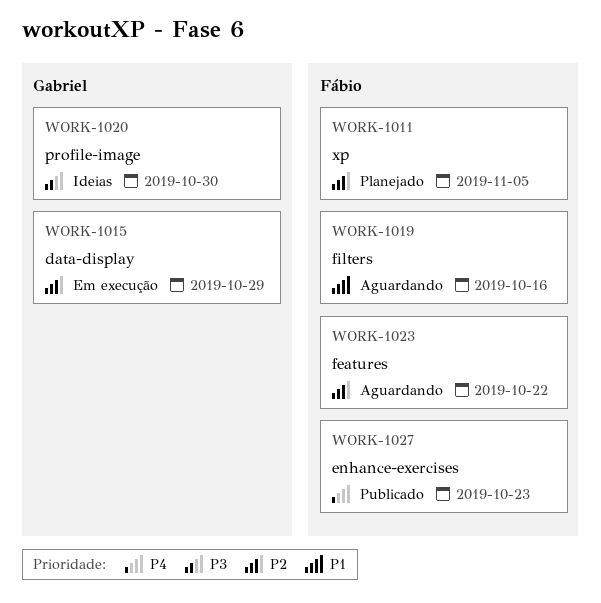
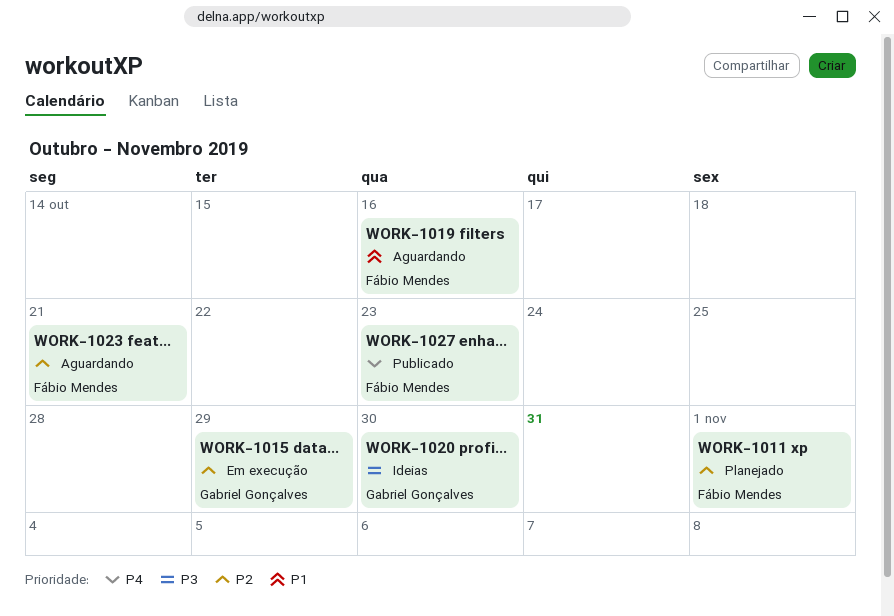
WORK-1011, due: Nov 5 -> Nov 1
WORK-1023, due: Oct 22 -> Oct 21

